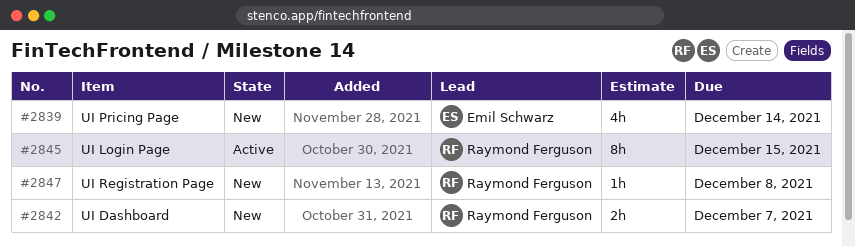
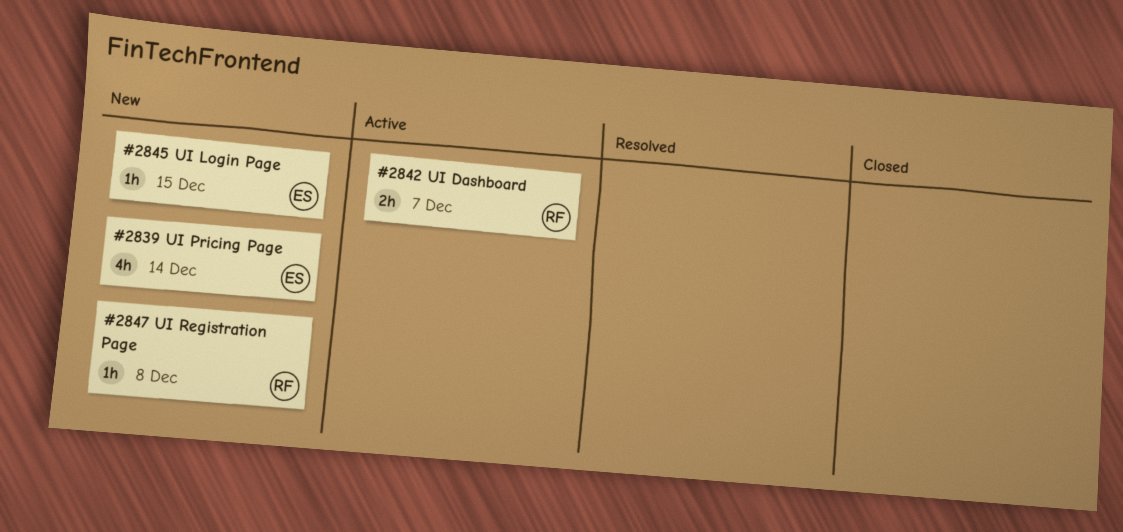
#2842, status: New -> Active
#2845, status: Active -> New
#2845, owner: Raymond Ferguson -> Emil Schwarz
#2845, estimate: 8h -> 1h

